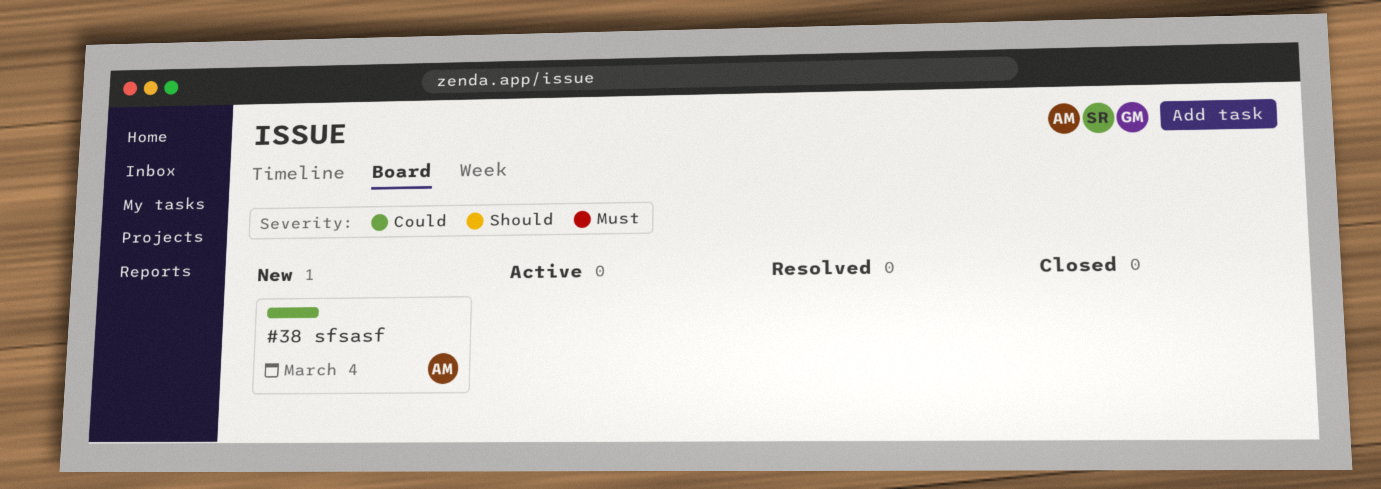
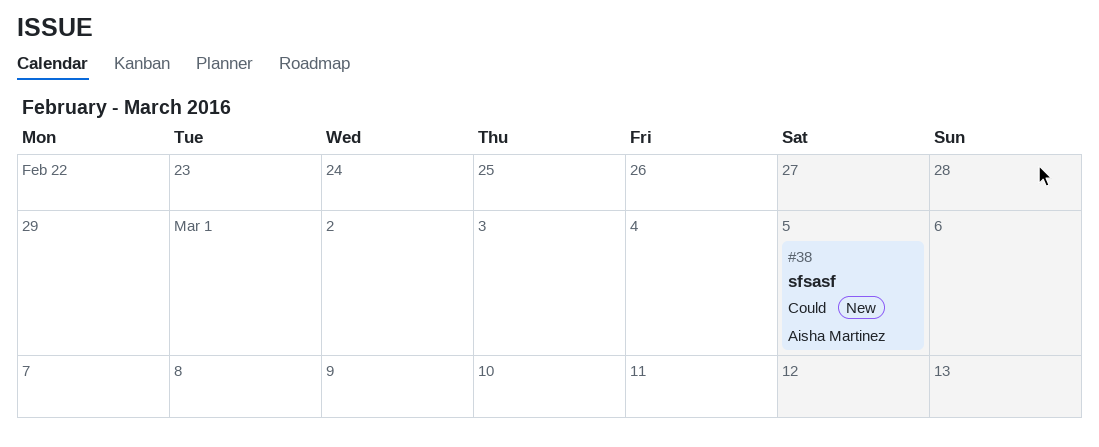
#38, due: Mar 4 -> Mar 5

